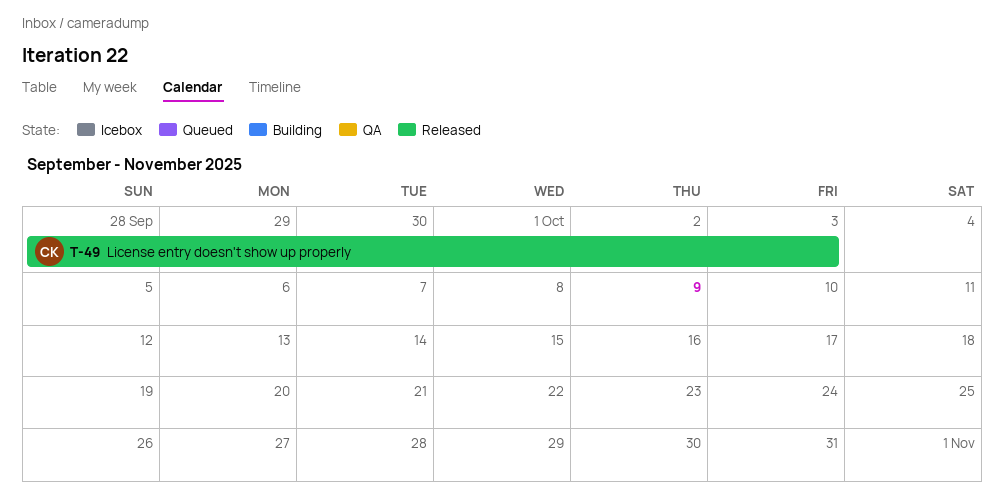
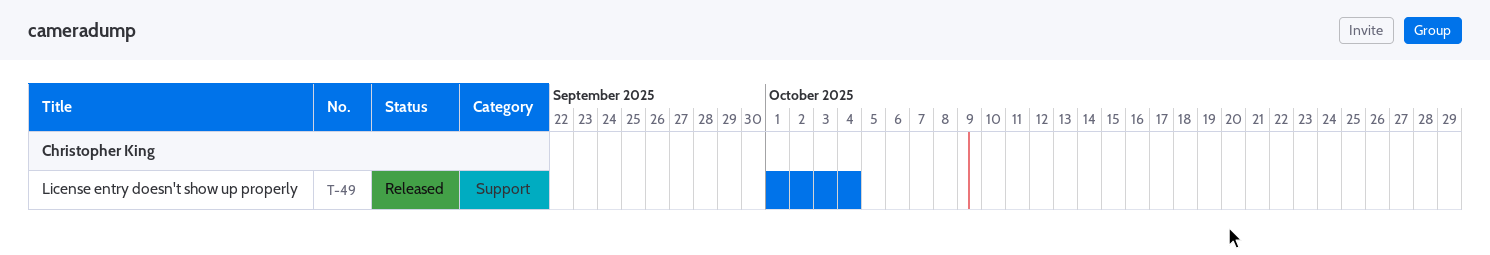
T-49, start: Sep 28 -> Oct 1
T-49, due: Oct 3 -> Oct 4

